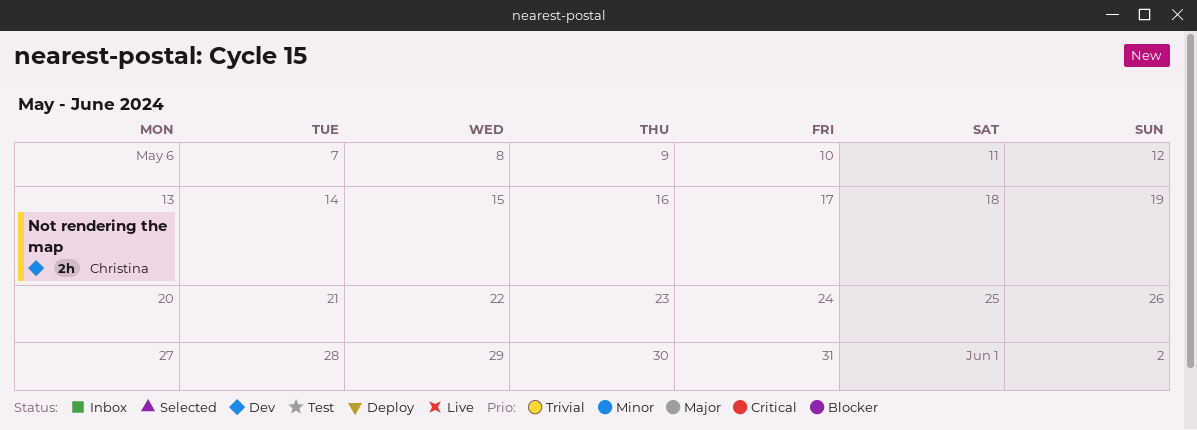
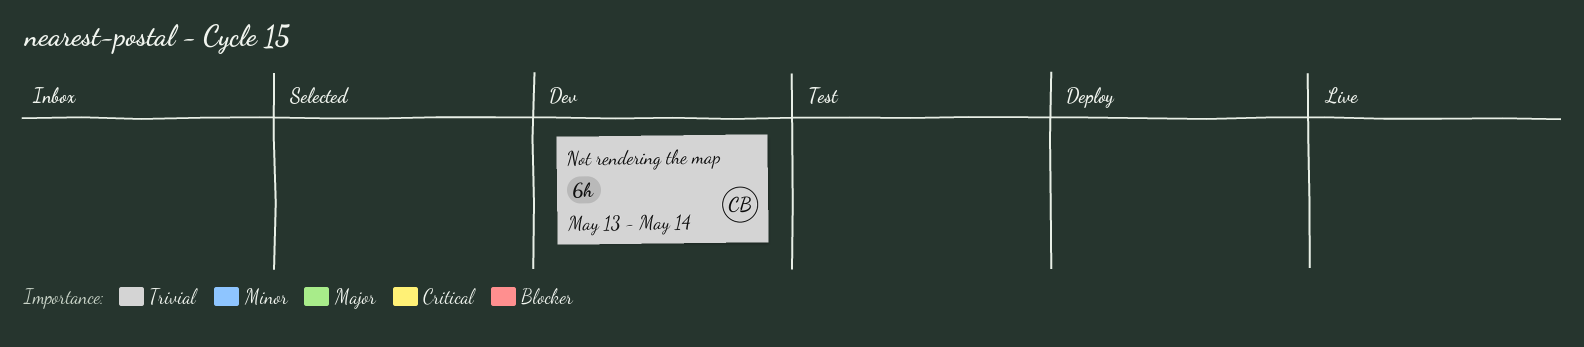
Not rendering the map, estimate: 2h -> 6h
Not rendering the map, due: May 13 -> May 14

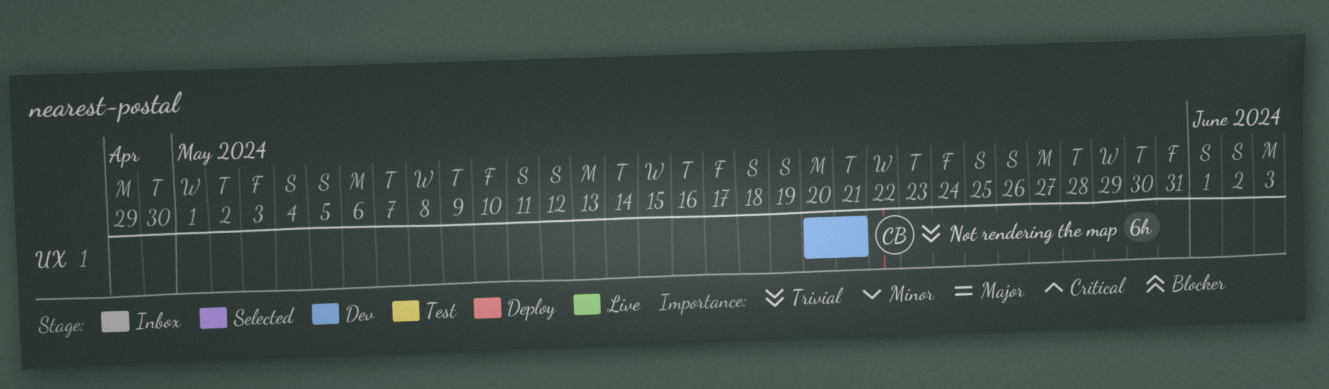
Not rendering the map, start: May 13 -> May 20
Not rendering the map, due: May 14 -> May 21

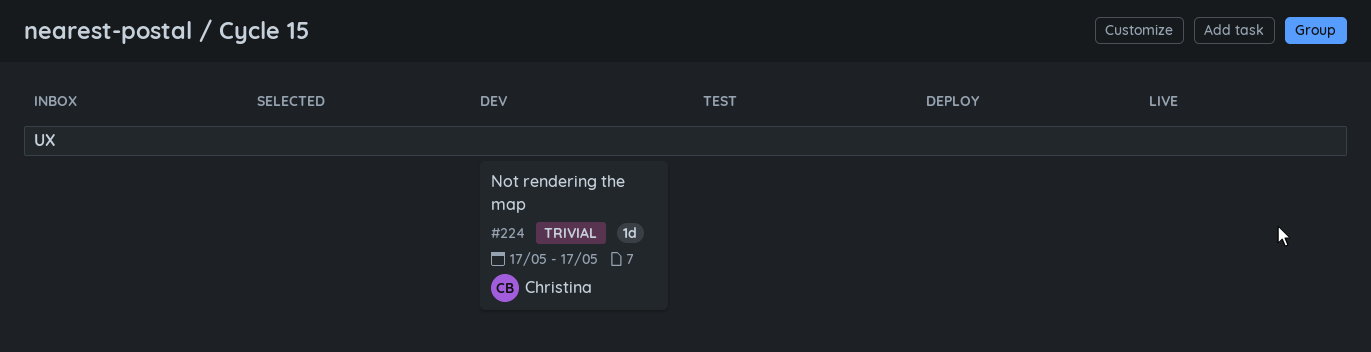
Not rendering the map, estimate: 6h -> 1d
Not rendering the map, start: May 20 -> May 17
Not rendering the map, due: May 21 -> May 17

